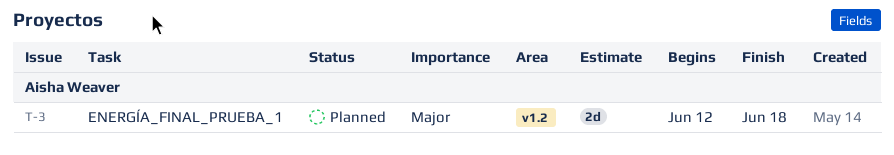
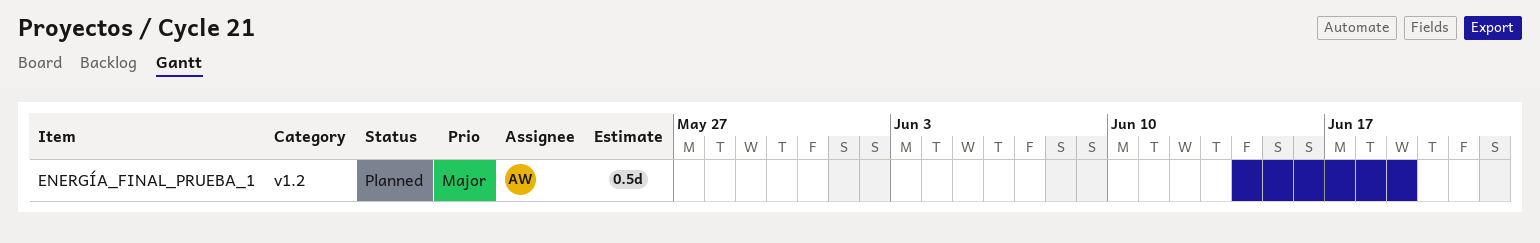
ENERGÍA_FINAL_PRUEBA_1, estimate: 2d -> 0.5d
ENERGÍA_FINAL_PRUEBA_1, start: Jun 12 -> Jun 14
ENERGÍA_FINAL_PRUEBA_1, due: Jun 18 -> Jun 19

